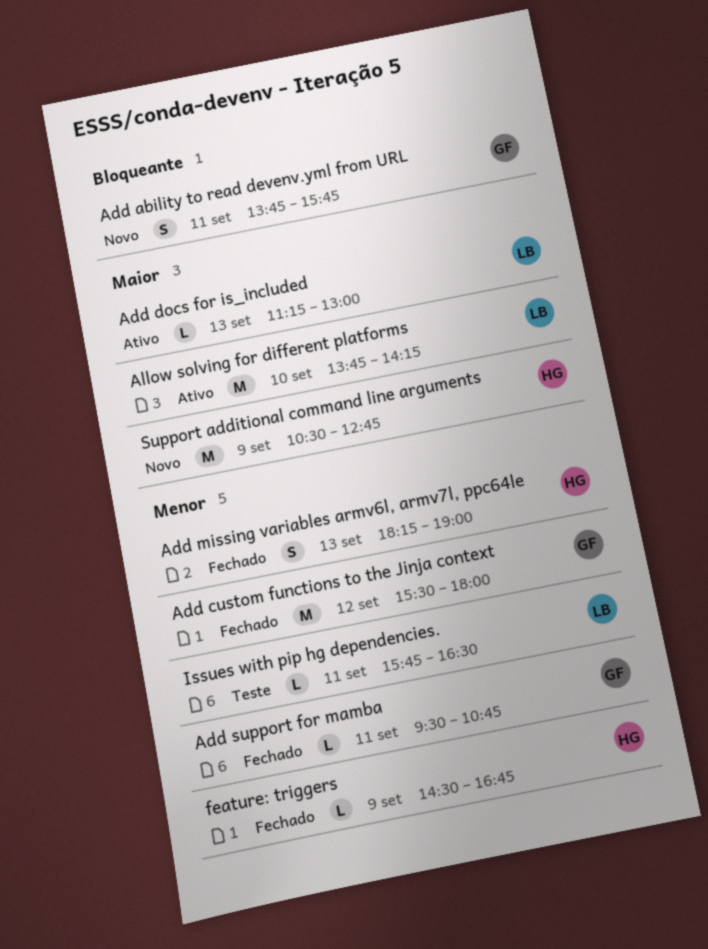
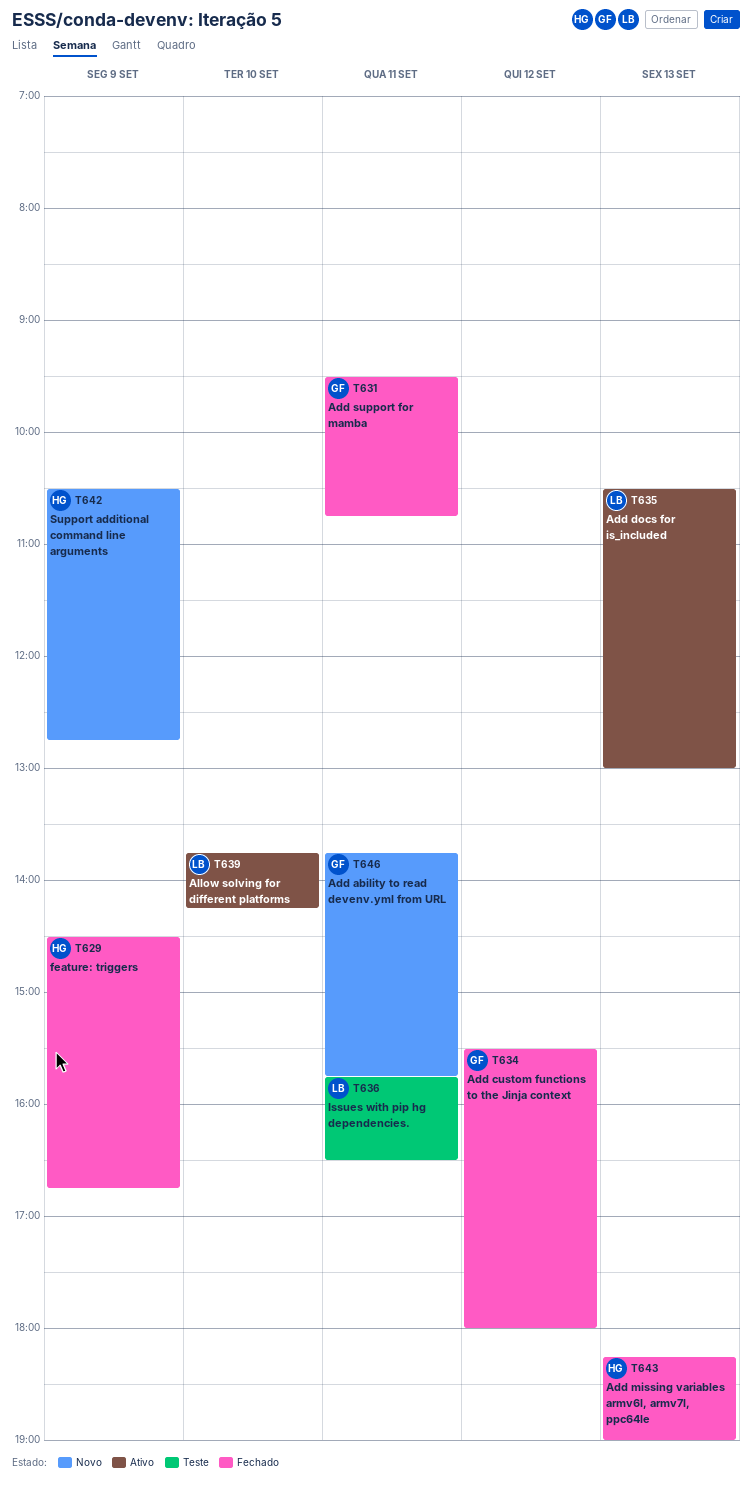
Add docs for is_included, begins: 11:15 -> 10:30

